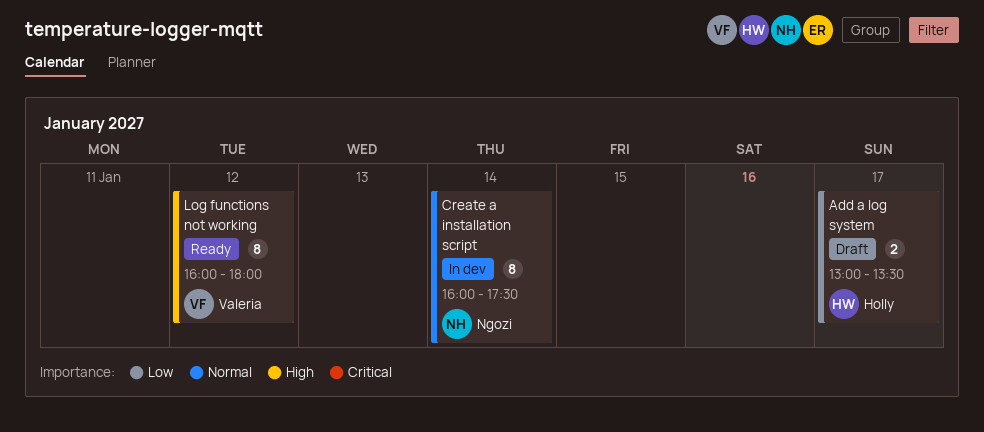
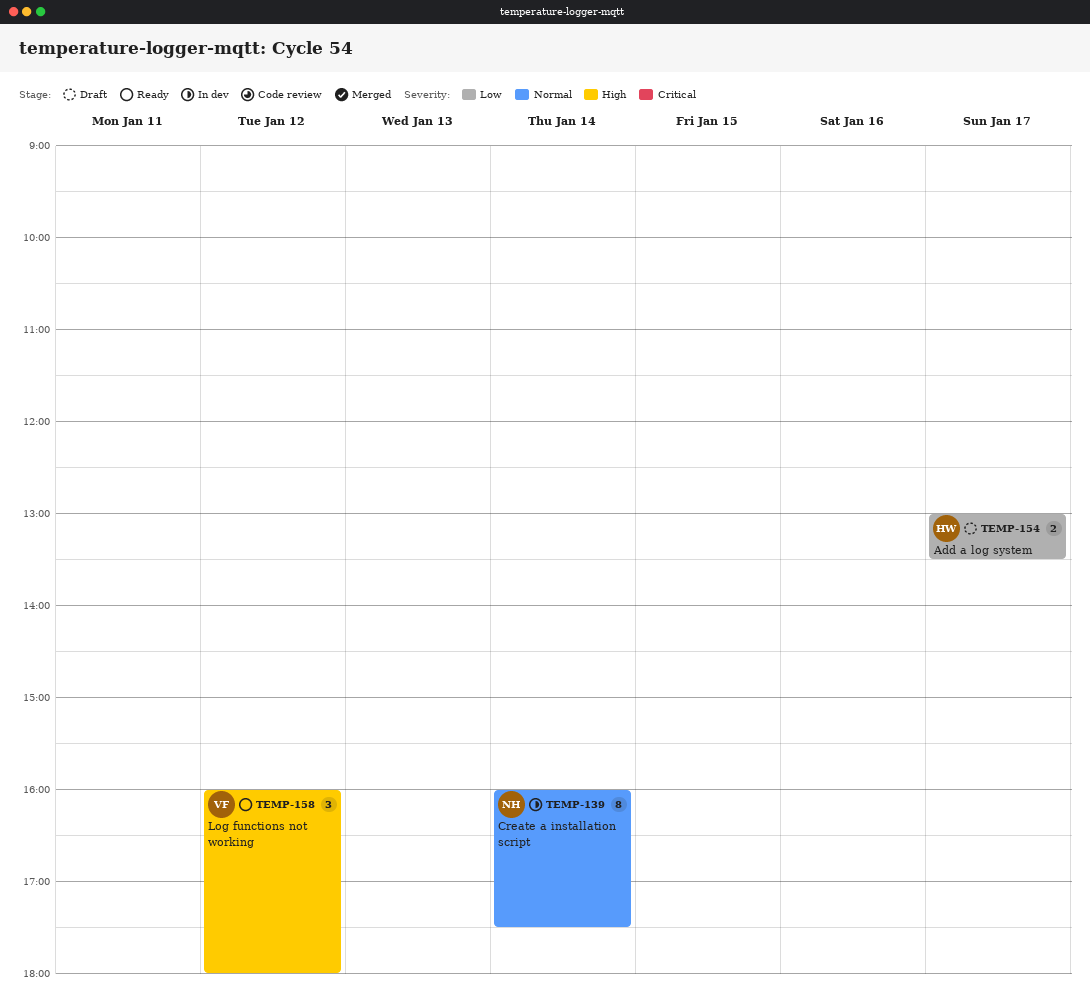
Log functions not working, estimate: 8 -> 3

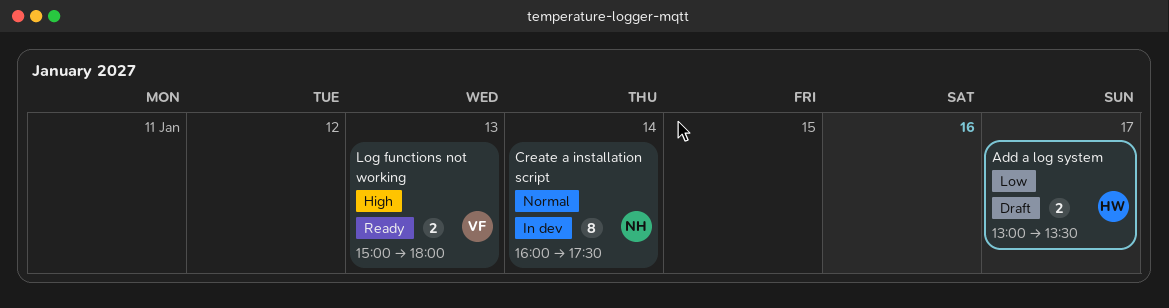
Log functions not working, estimate: 3 -> 2
Log functions not working, day: Jan 12 -> Jan 13
Log functions not working, begins: 16:00 -> 15:00

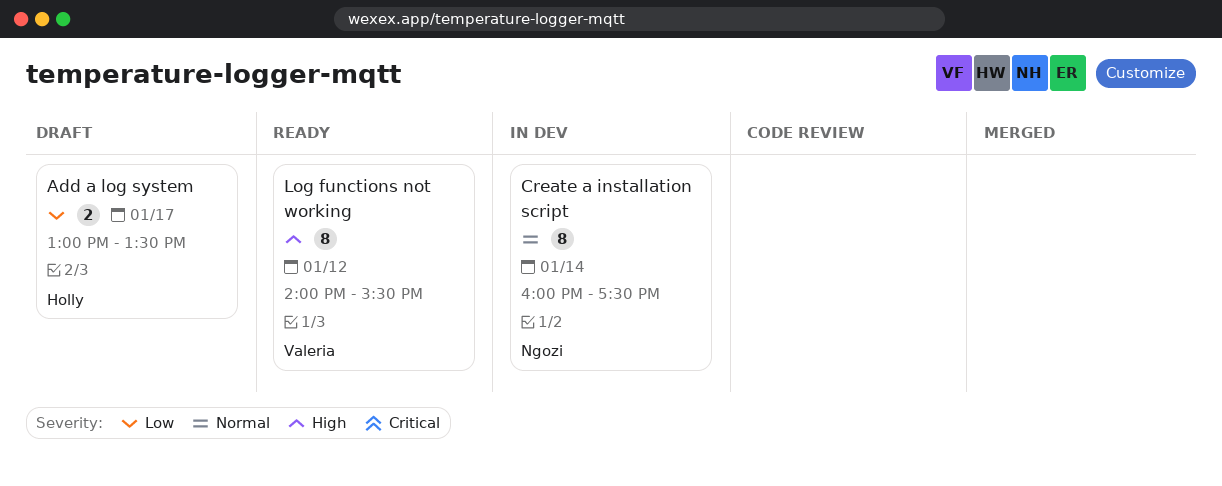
Log functions not working, estimate: 2 -> 8
Log functions not working, day: Jan 13 -> Jan 12
Log functions not working, begins: 15:00 -> 14:00
Log functions not working, ends: 18:00 -> 15:30

